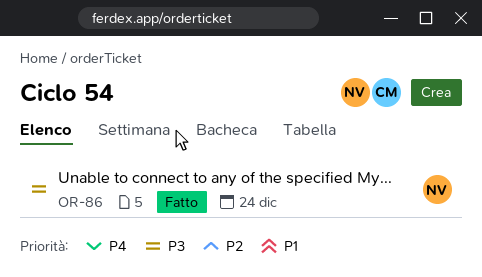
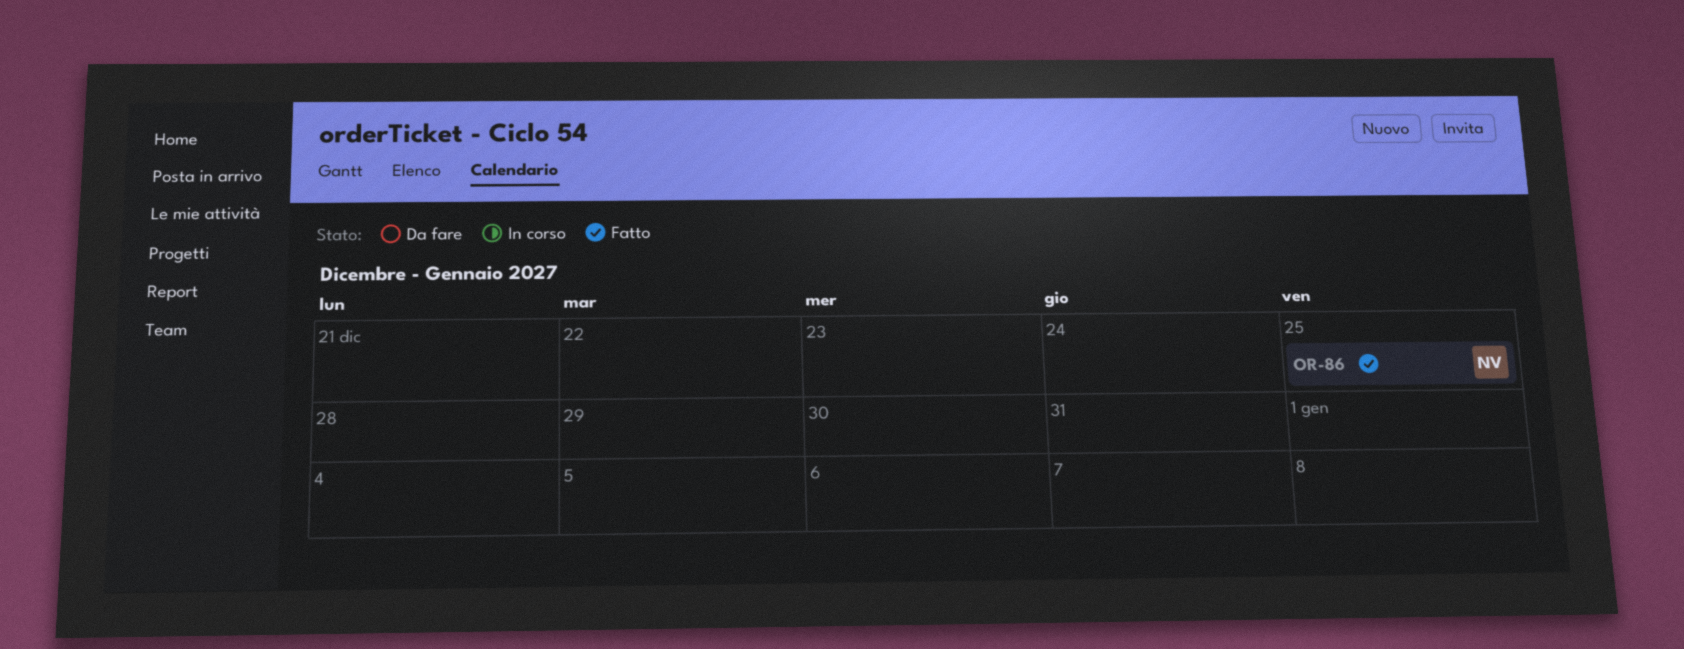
OR-86, due: Dec 24 -> Dec 25

